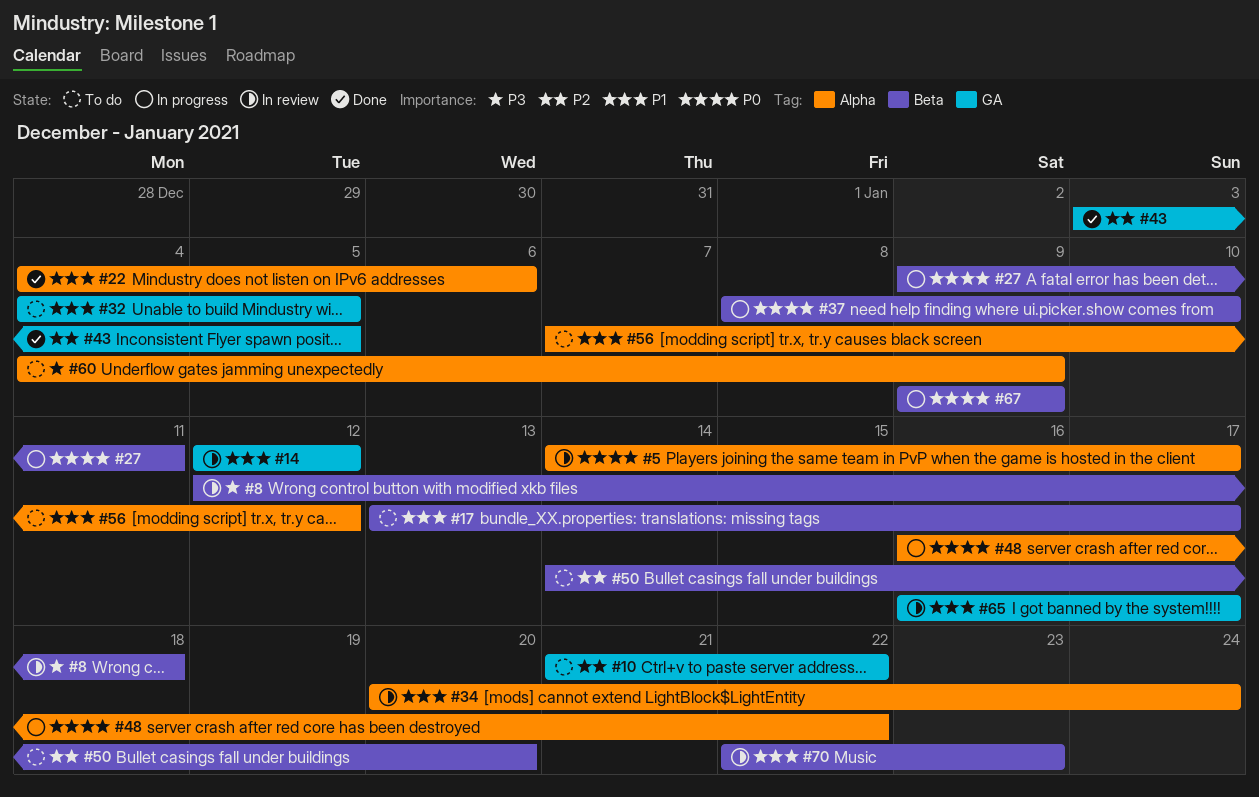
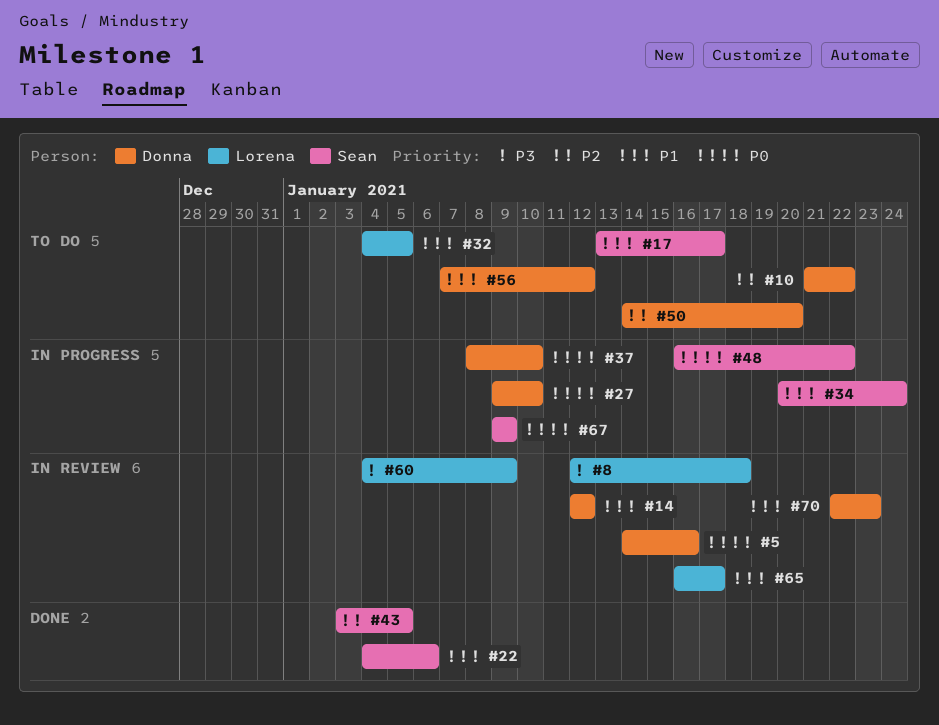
#5, due: Jan 17 -> Jan 16
#27, due: Jan 11 -> Jan 10
#34, status: In review -> In progress
#60, status: To do -> In review

